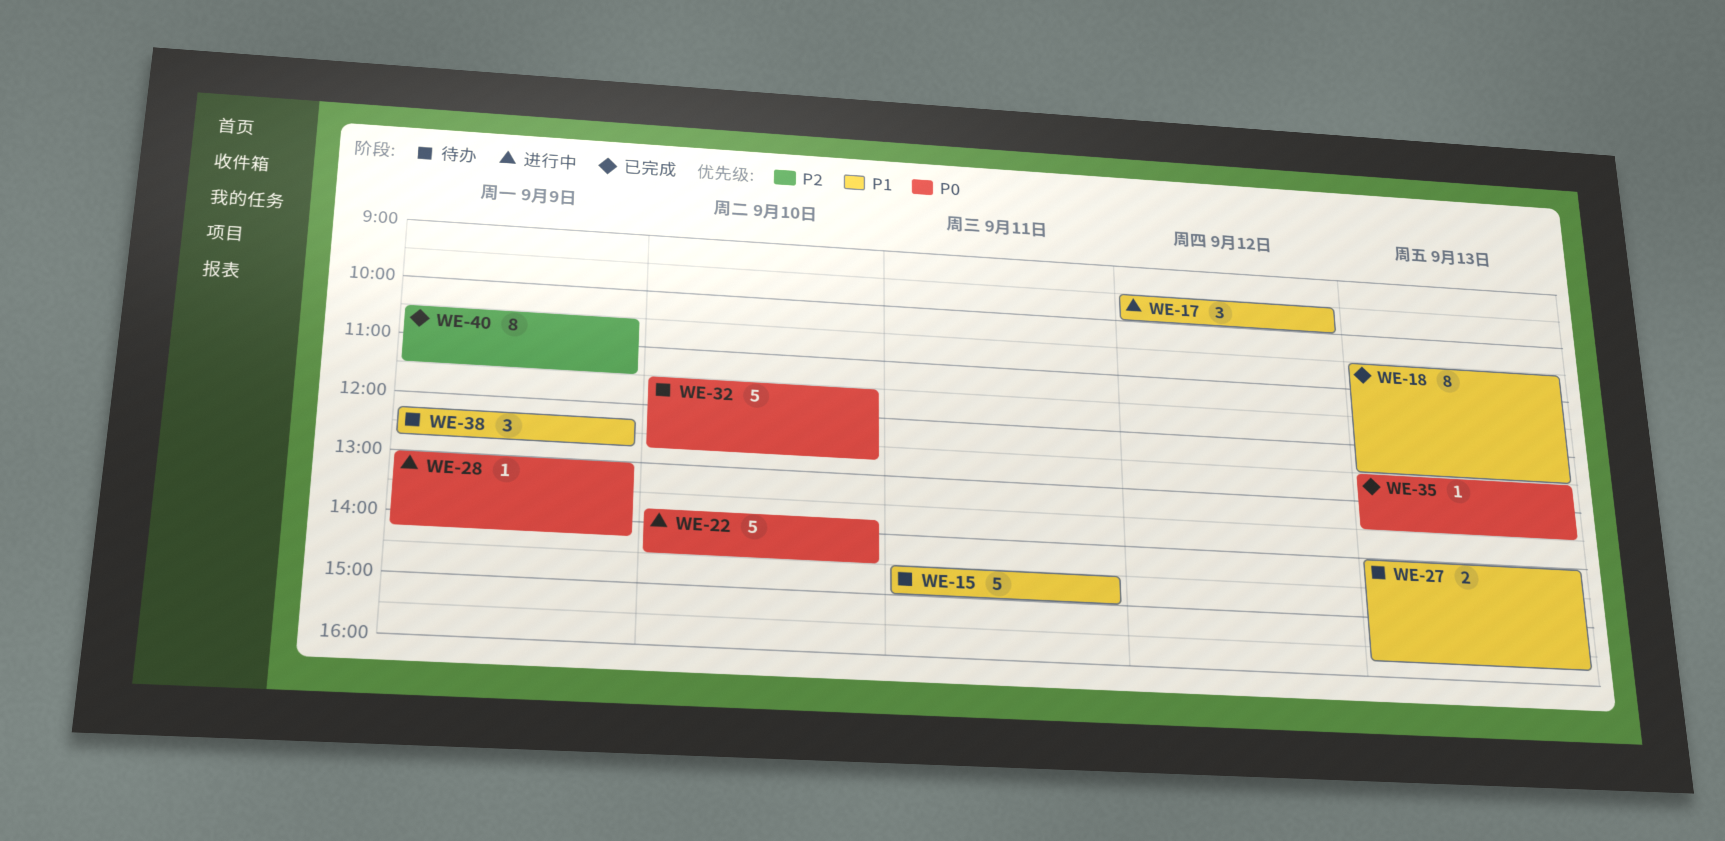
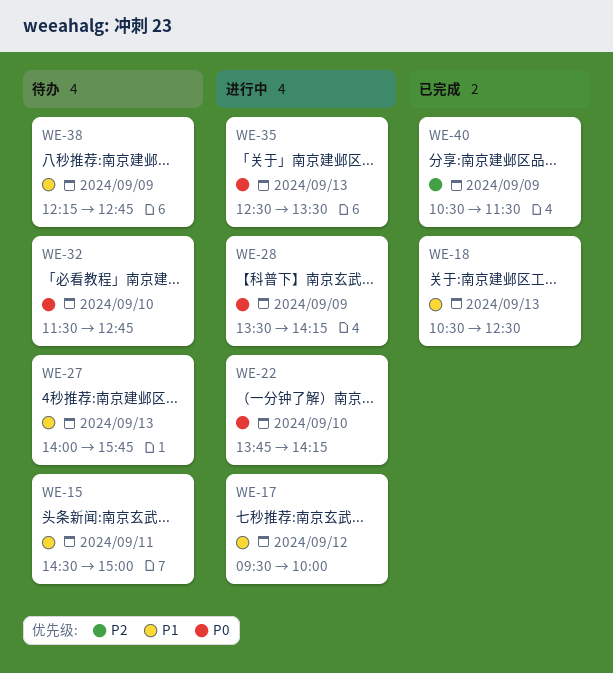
WE-22, ends: 14:30 -> 14:15
WE-28, begins: 13:00 -> 13:30
WE-35, status: 已完成 -> 进行中

